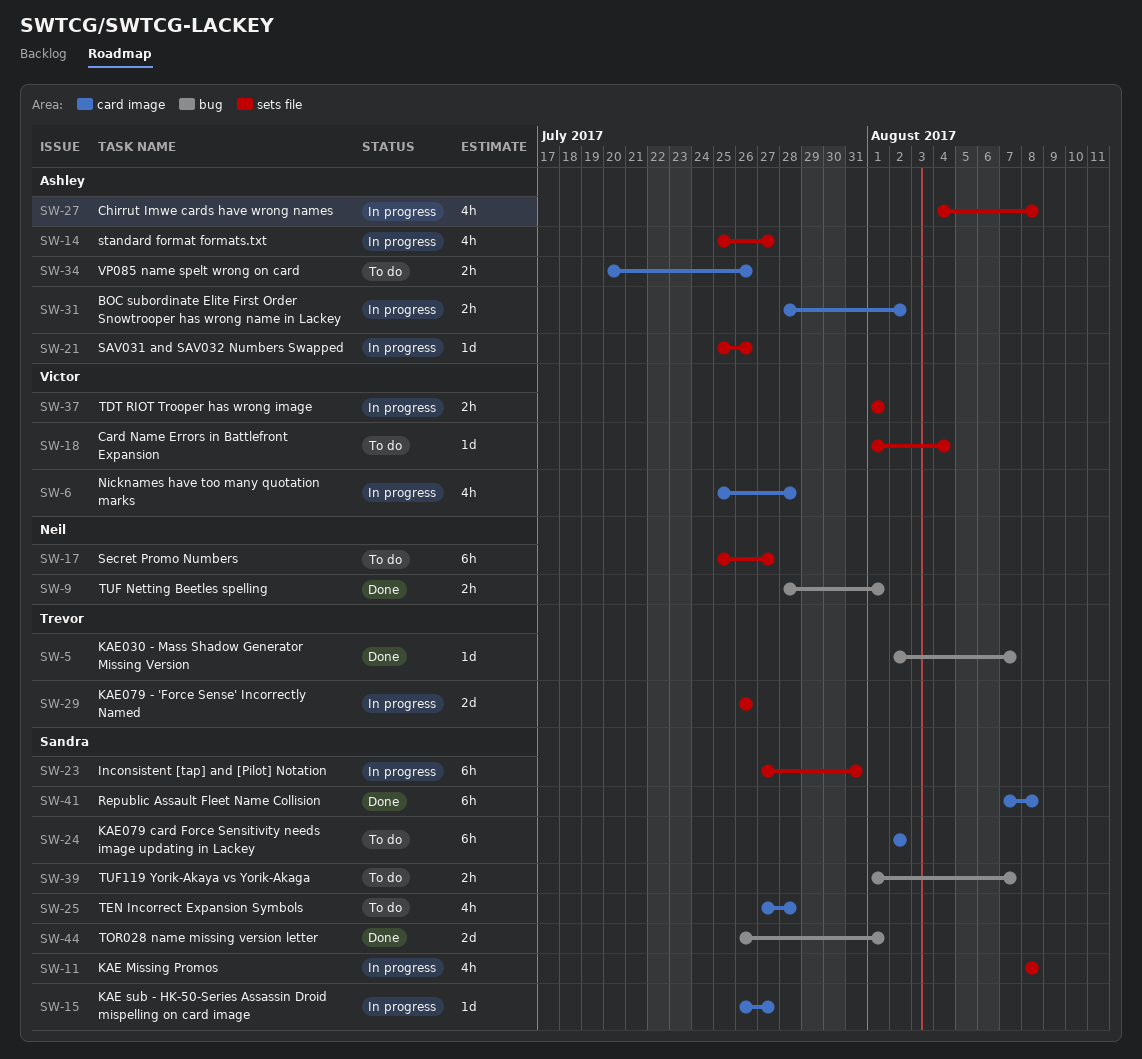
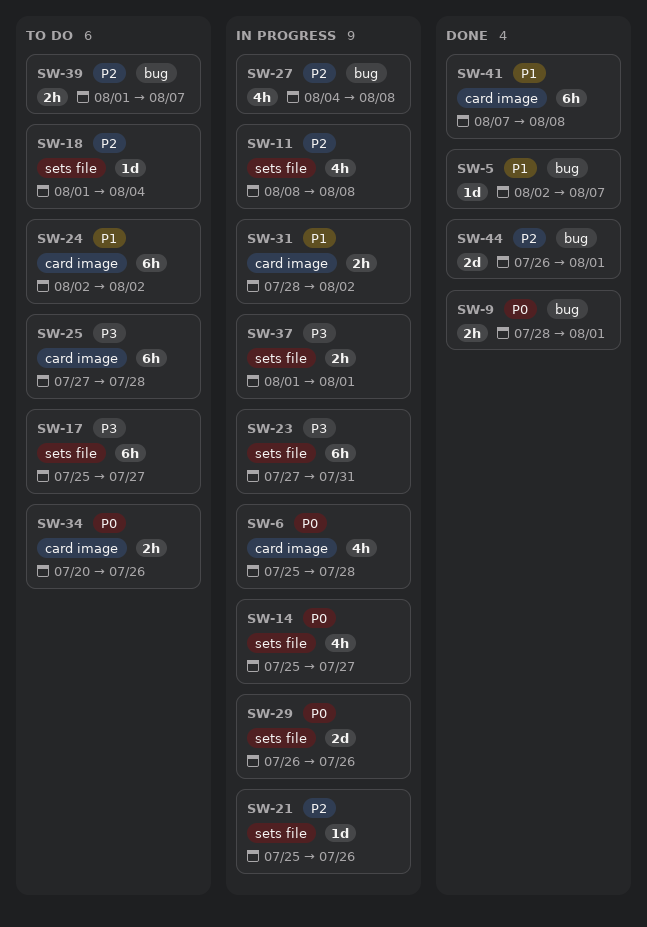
SW-15: present -> none
SW-25, estimate: 4h -> 6h
SW-27, label: sets file -> bug

